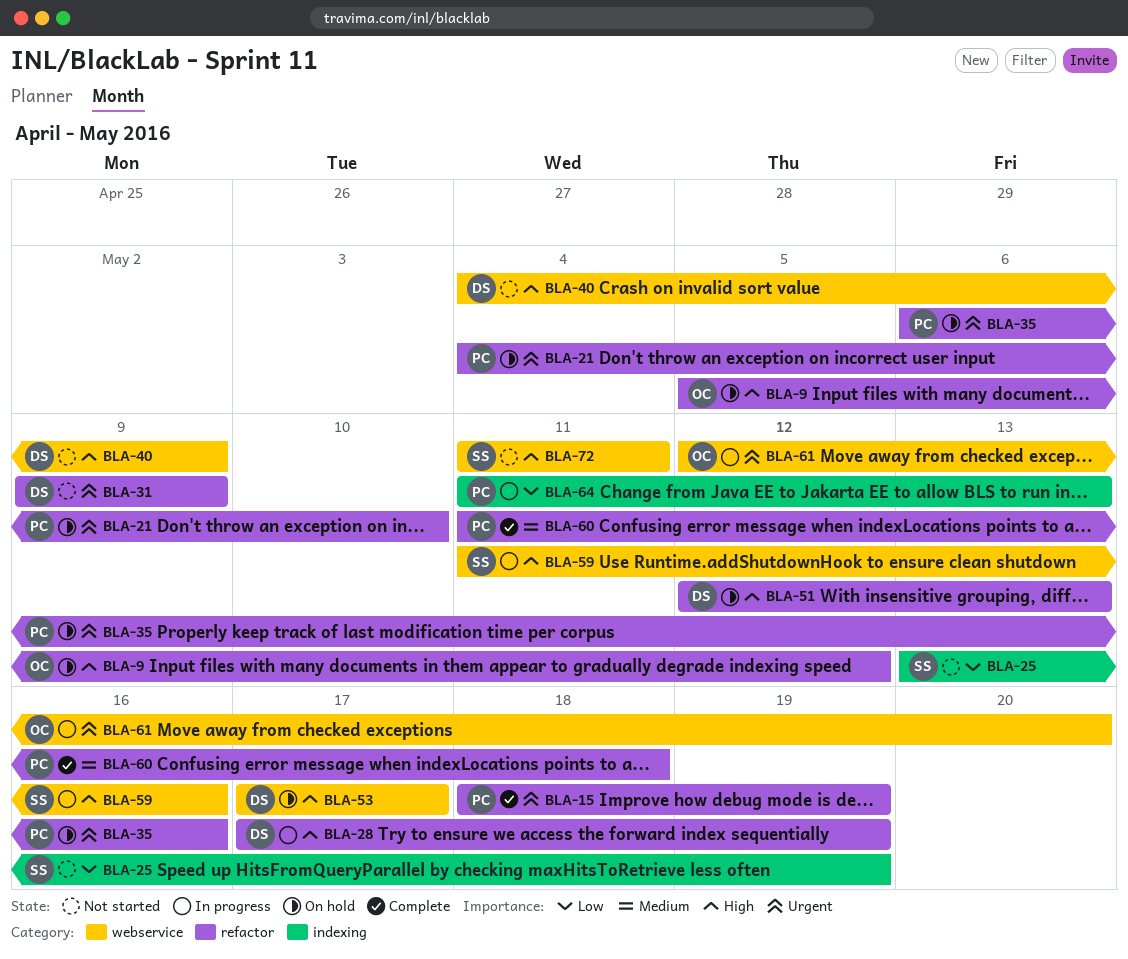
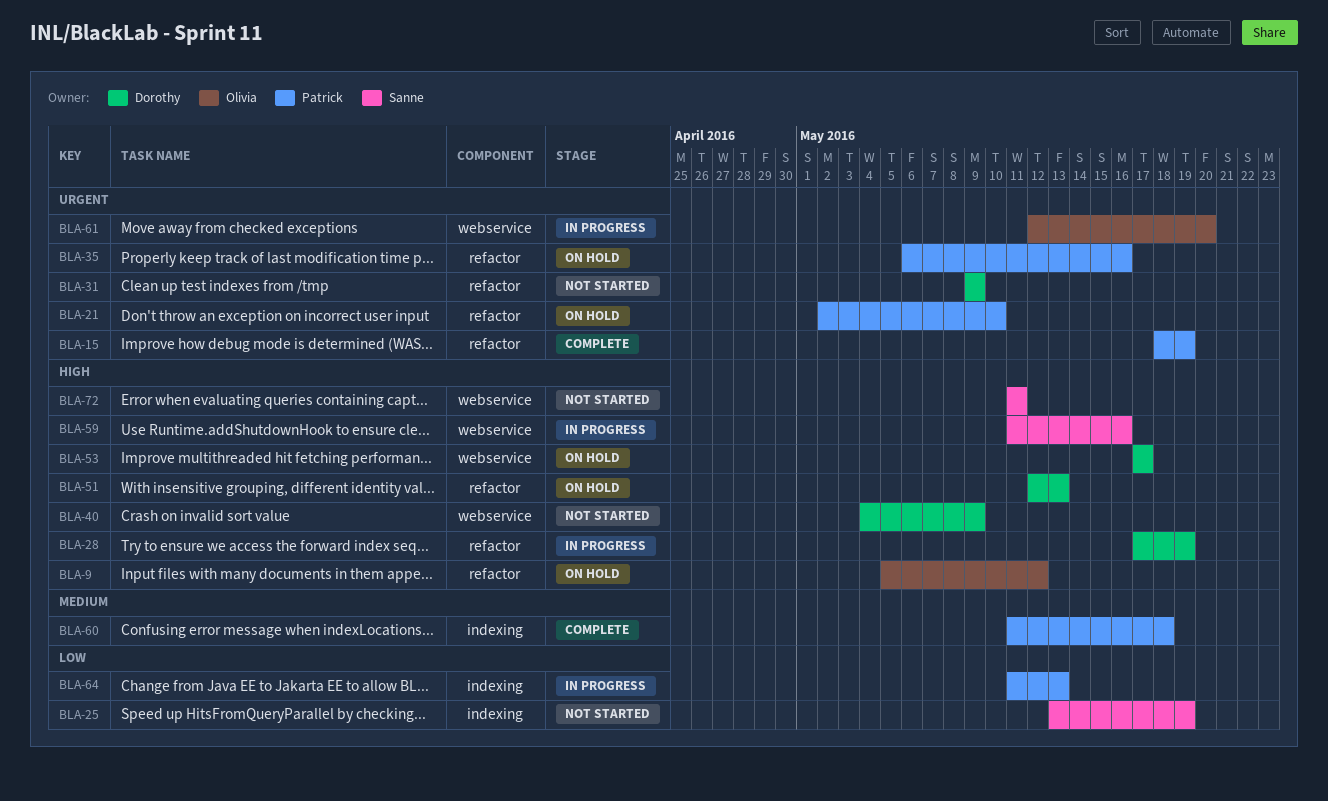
BLA-21, start: May 4 -> May 2
BLA-60, label: refactor -> indexing

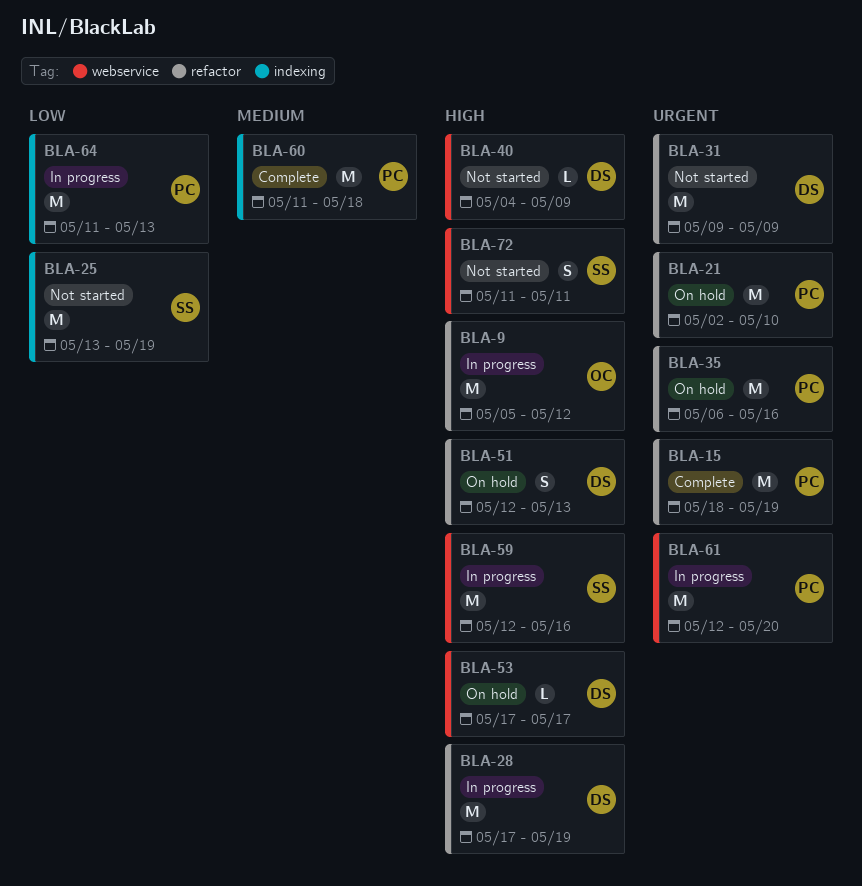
BLA-9, status: On hold -> In progress
BLA-59, start: May 11 -> May 12
BLA-61, owner: Olivia -> Patrick

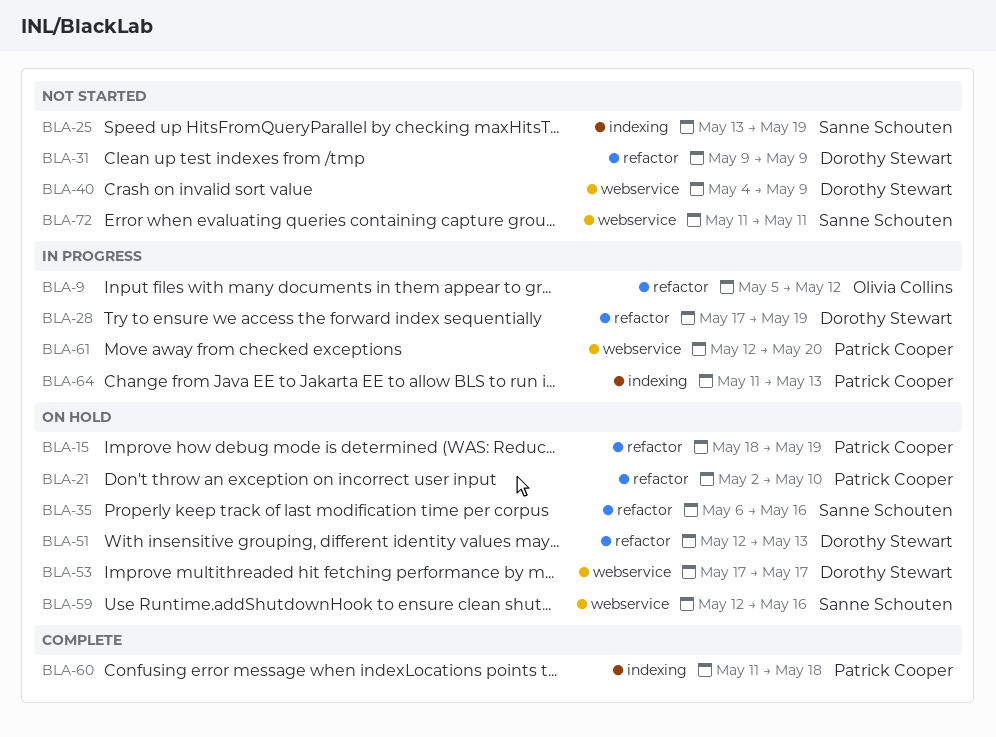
BLA-15, status: Complete -> On hold
BLA-35, owner: Patrick Cooper -> Sanne Schouten
BLA-59, status: In progress -> On hold

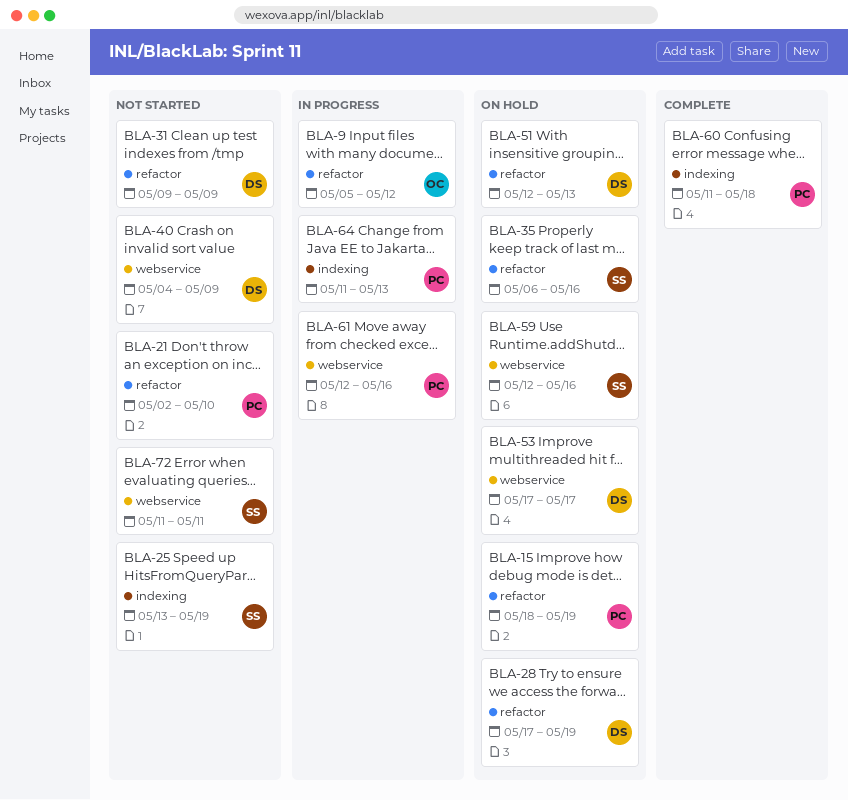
BLA-21, status: On hold -> Not started
BLA-28, status: In progress -> On hold
BLA-61, due: May 20 -> May 16

